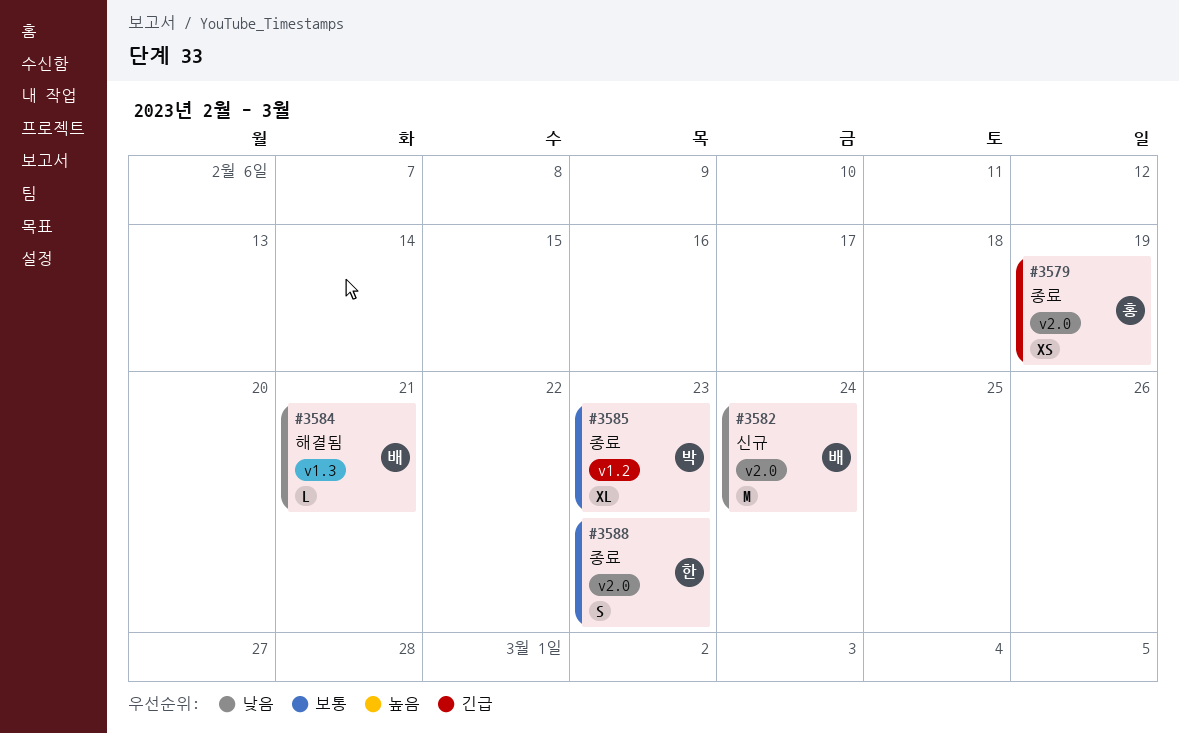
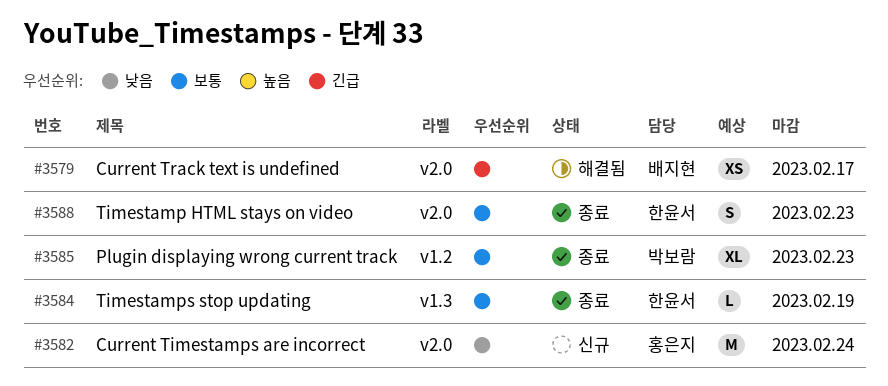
#3579, status: 종료 -> 해결됨
#3579, owner: 홍은지 -> 배지현
#3579, due: Feb 19 -> Feb 17
#3582, owner: 배지현 -> 홍은지
#3584, status: 해결됨 -> 종료
#3584, owner: 배지현 -> 한윤서
#3584, priority: 낮음 -> 보통
#3584, due: Feb 21 -> Feb 19

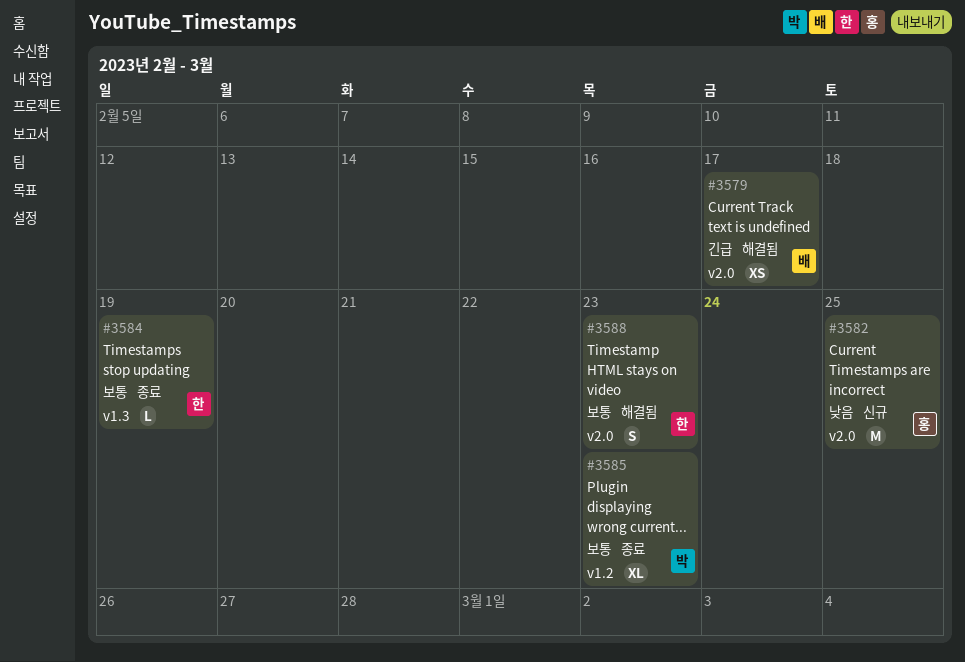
#3582, due: Feb 24 -> Feb 25
#3588, status: 종료 -> 해결됨

